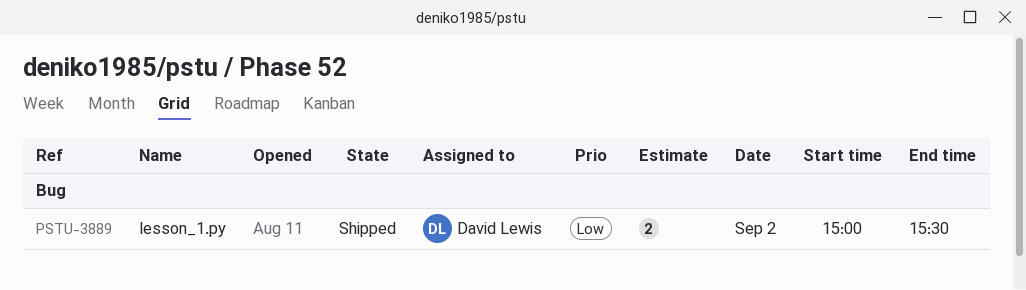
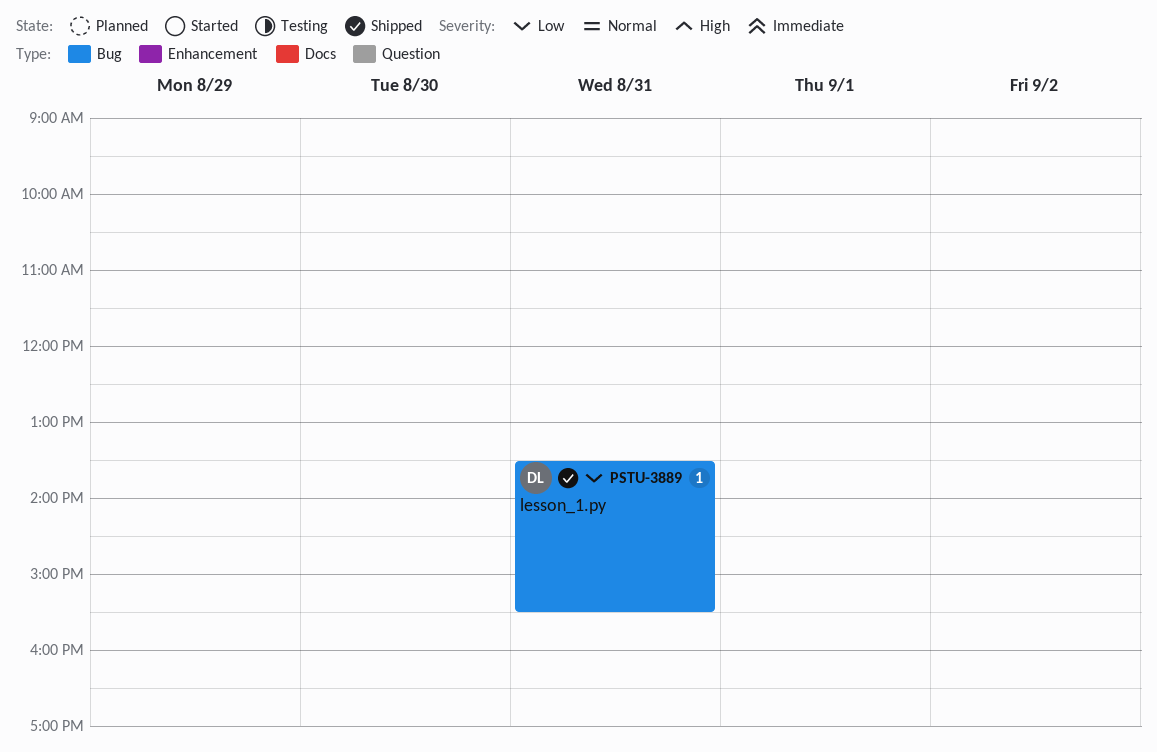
PSTU-3889, estimate: 2 -> 1
PSTU-3889, day: Sep 2 -> Aug 31
PSTU-3889, begins: 15:00 -> 13:30

